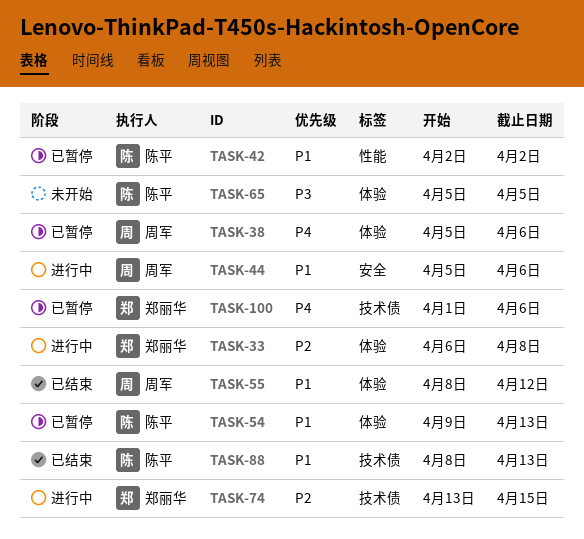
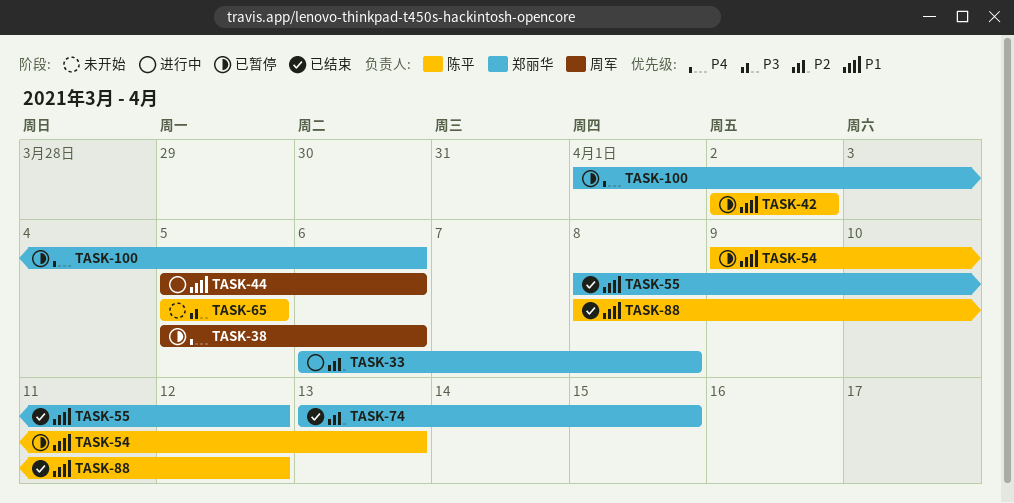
TASK-55, owner: 周军 -> 郑丽华
TASK-74, status: 进行中 -> 已结束
TASK-88, due: Apr 13 -> Apr 12

